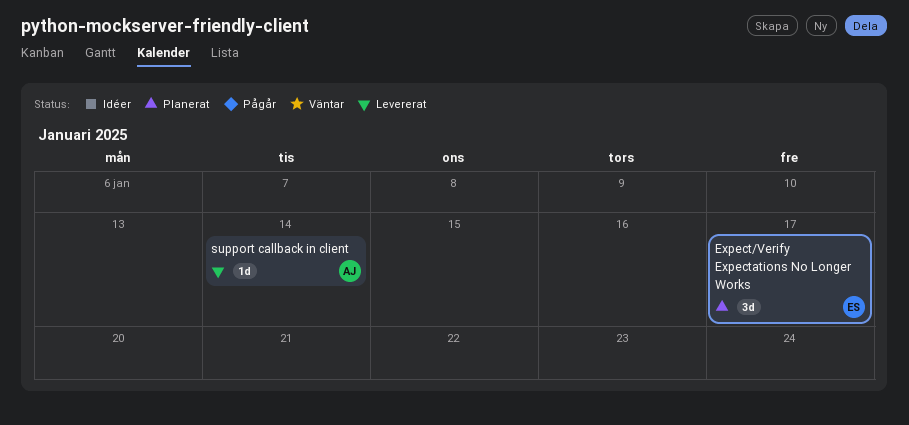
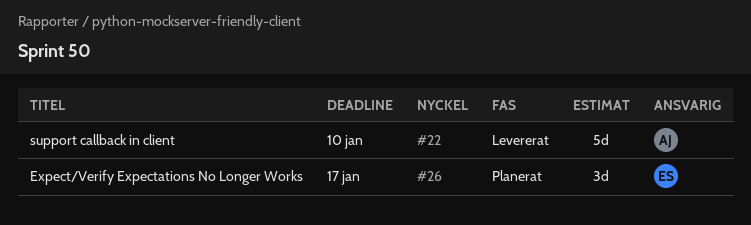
support callback in client, estimate: 1d -> 5d
support callback in client, due: Jan 14 -> Jan 10

